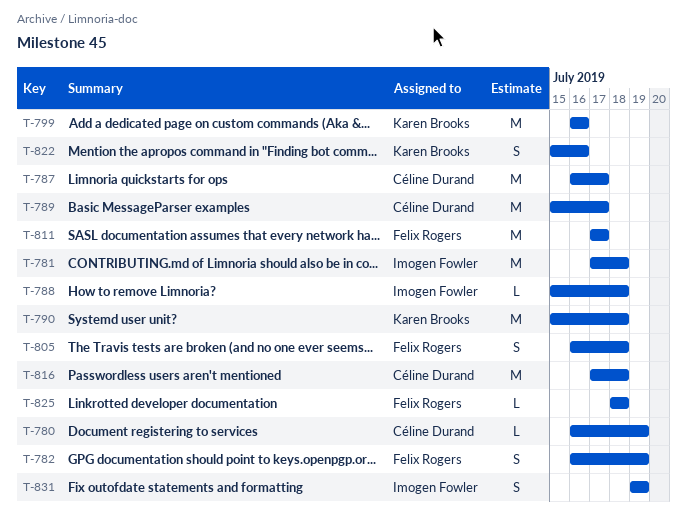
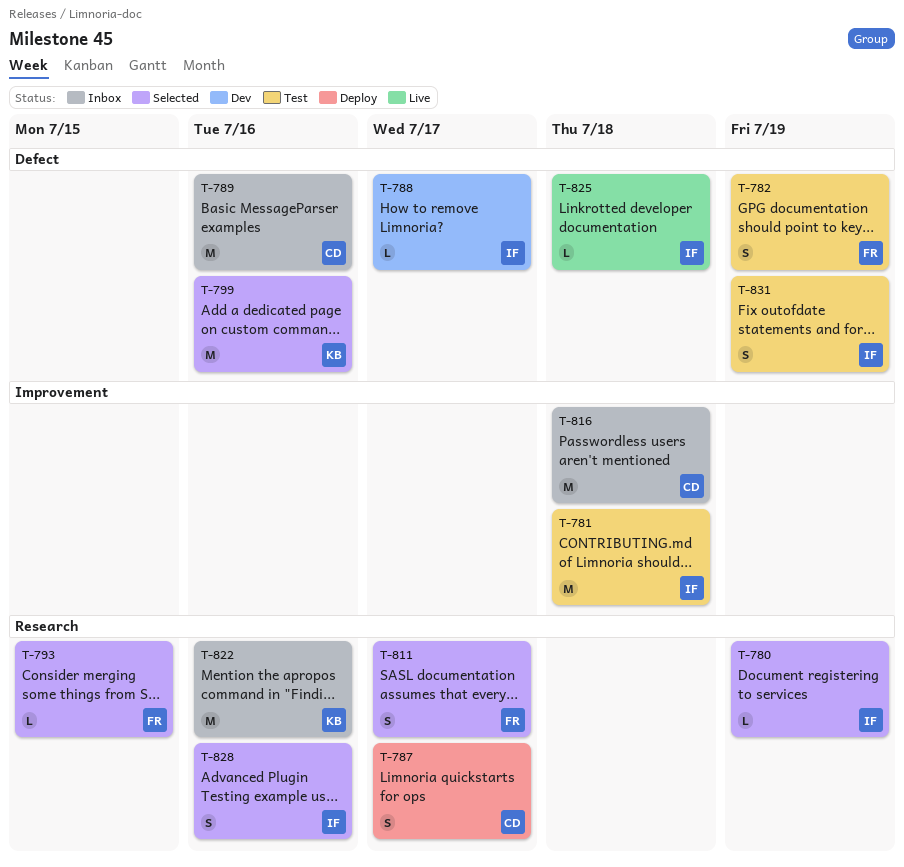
T-780, owner: Céline Durand -> Imogen Fowler
T-787, estimate: M -> S
T-788, due: Jul 18 -> Jul 17
T-789, due: Jul 17 -> Jul 16
T-790: present -> none
T-793: none -> present
T-805: present -> none
T-811, estimate: M -> S
T-822, estimate: S -> M
T-825, owner: Felix Rogers -> Imogen Fowler
T-828: none -> present

